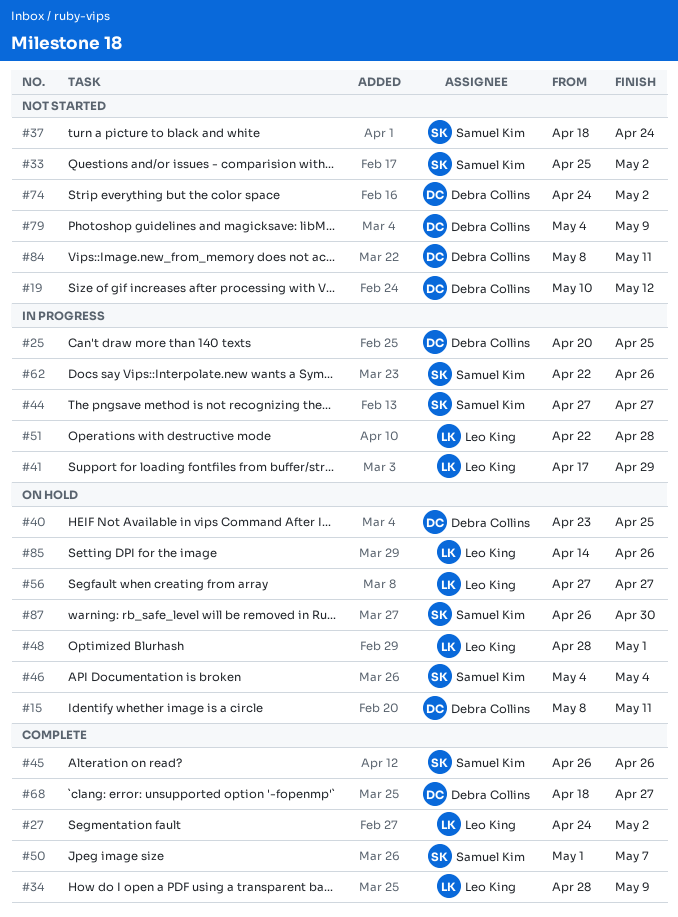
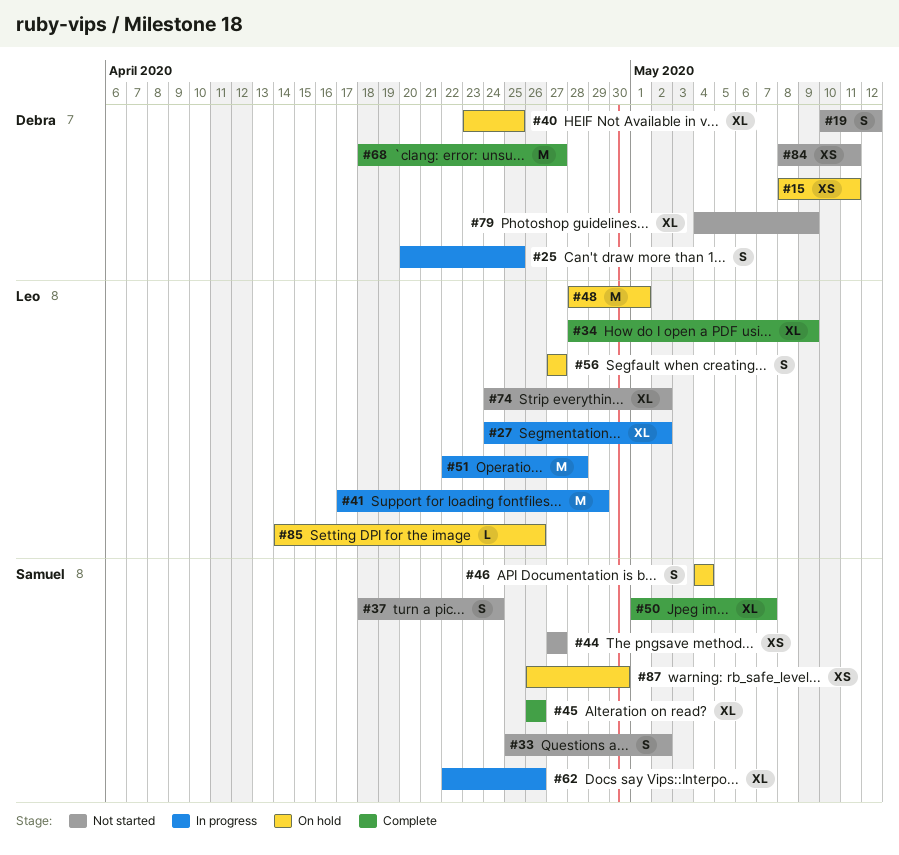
#27, status: Complete -> In progress
#44, status: In progress -> Not started
#74, owner: Debra Collins -> Leo King

